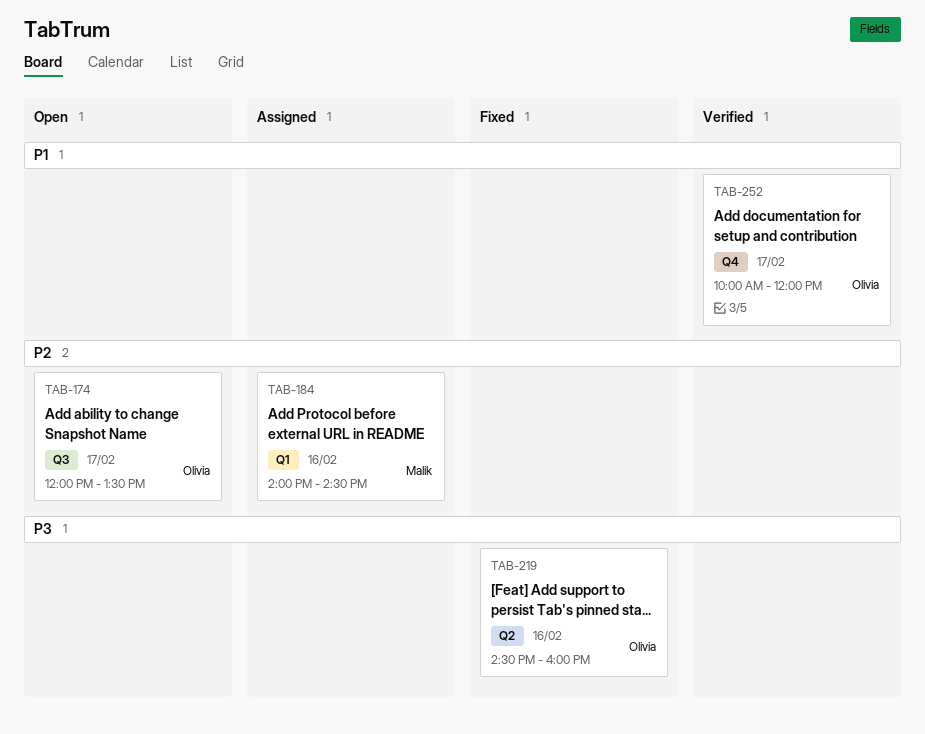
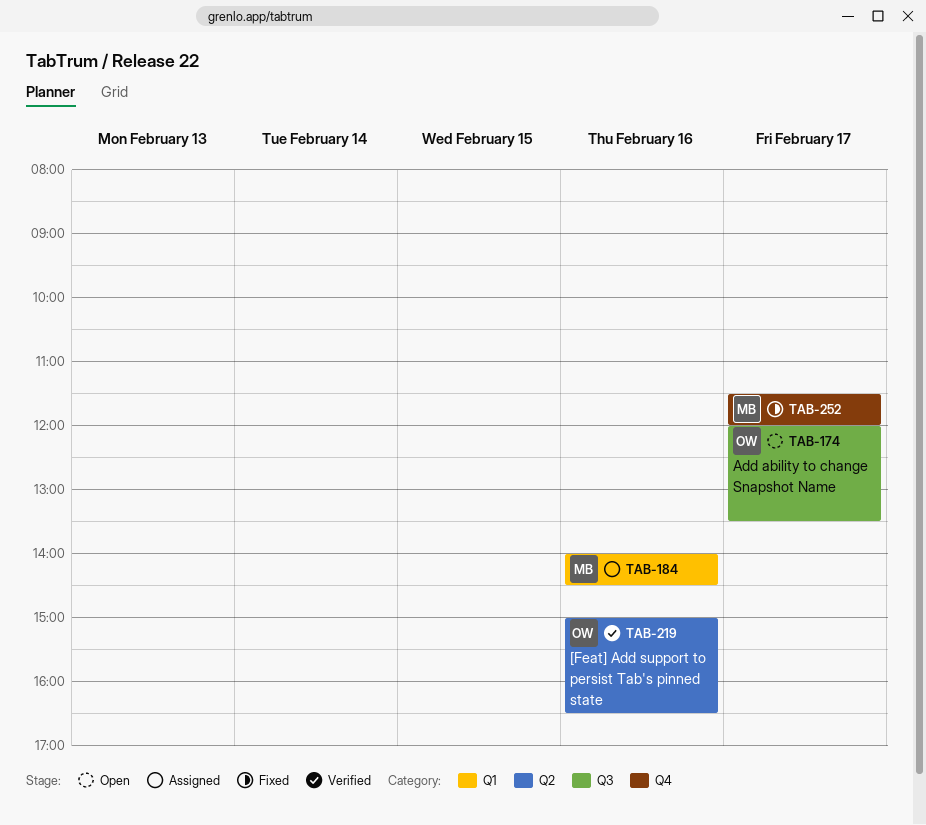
TAB-219, status: Fixed -> Verified
TAB-219, begins: 14:30 -> 15:00
TAB-219, ends: 16:00 -> 16:30
TAB-252, status: Verified -> Fixed
TAB-252, owner: Olivia -> Malik
TAB-252, begins: 10:00 -> 11:30

